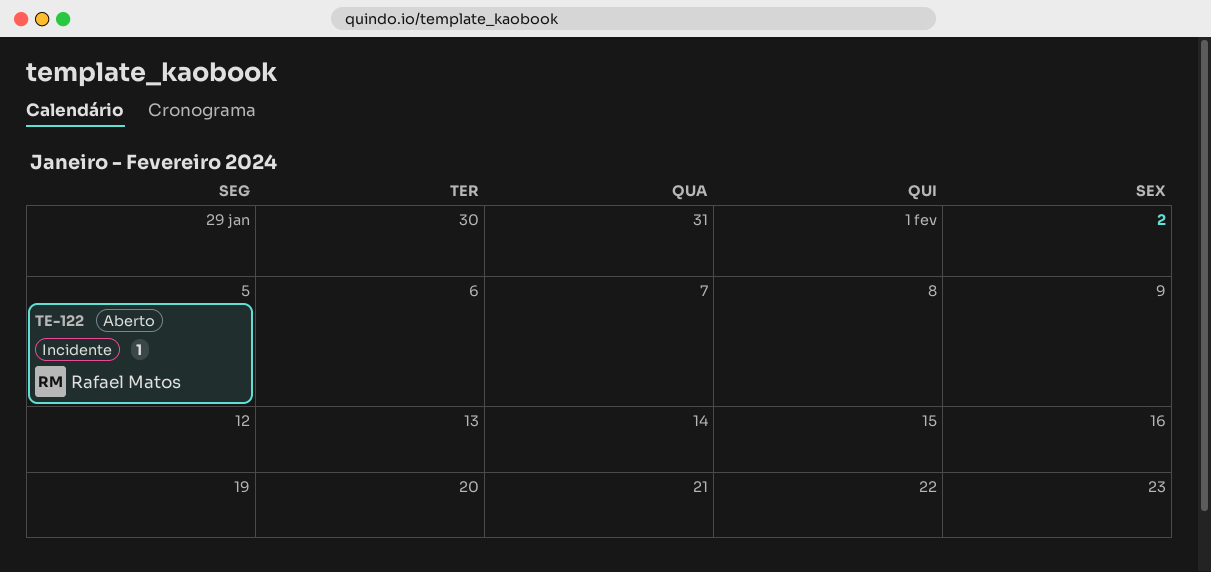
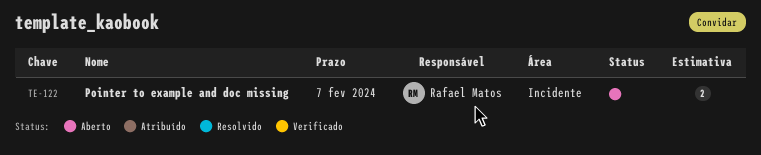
TE-122, estimate: 1 -> 2
TE-122, due: Feb 5 -> Feb 7

